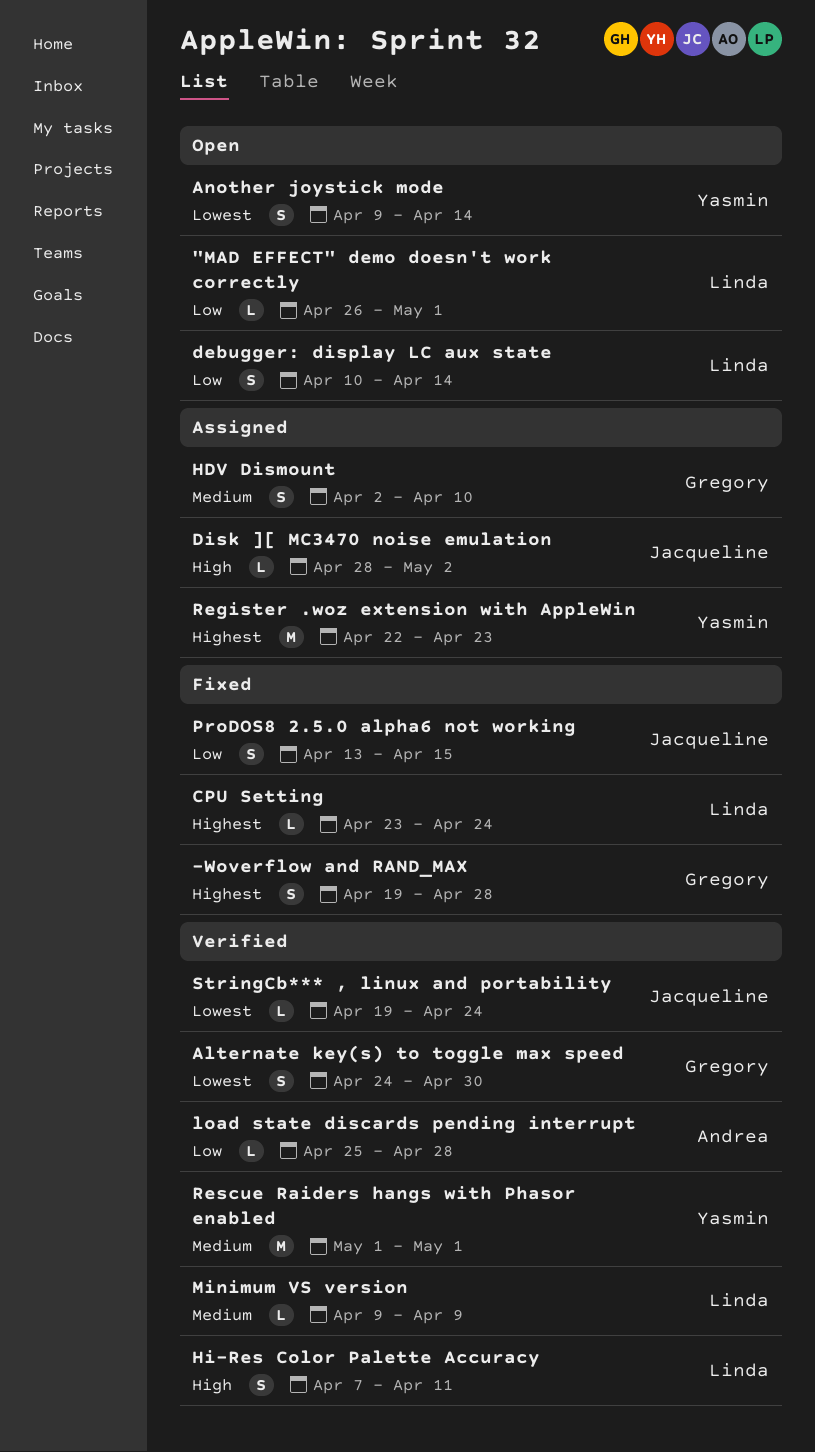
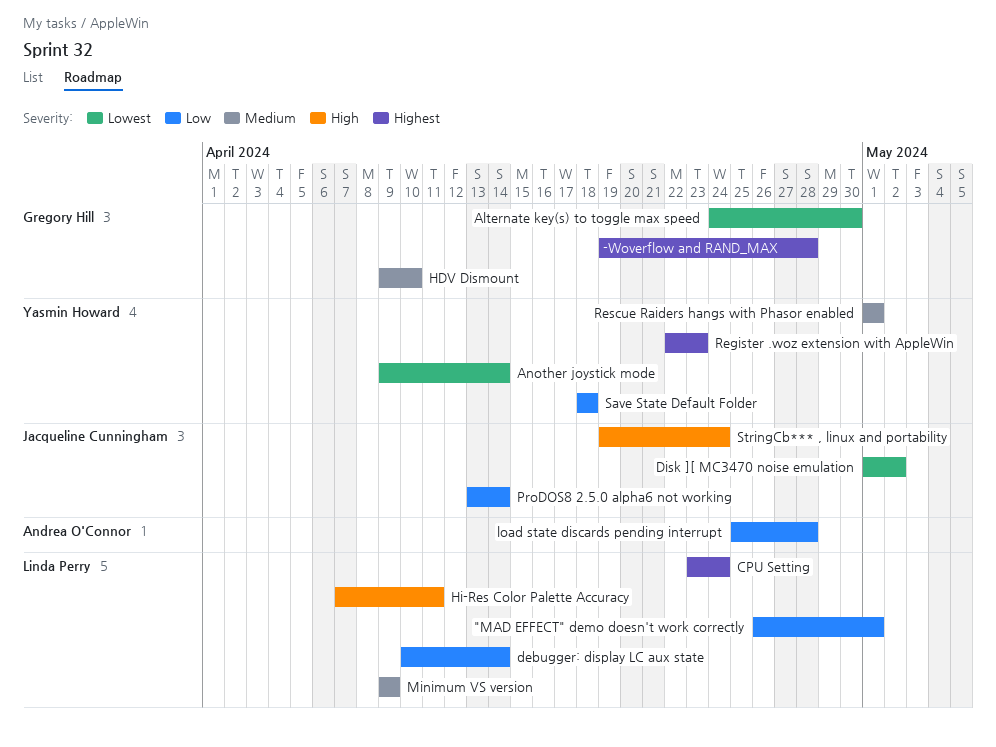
Disk ][ MC3470 noise emulation, priority: High -> Lowest
Disk ][ MC3470 noise emulation, start: Apr 28 -> May 1
HDV Dismount, start: Apr 2 -> Apr 9
ProDOS8 2.5.0 alpha6 not working, due: Apr 15 -> Apr 14
Save State Default Folder: none -> present
StringCb*** , linux and portability, priority: Lowest -> High

